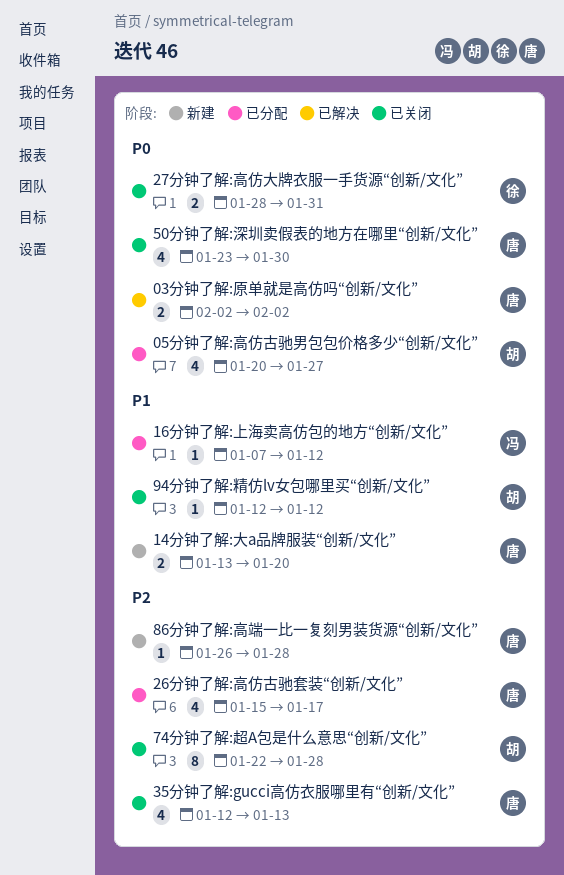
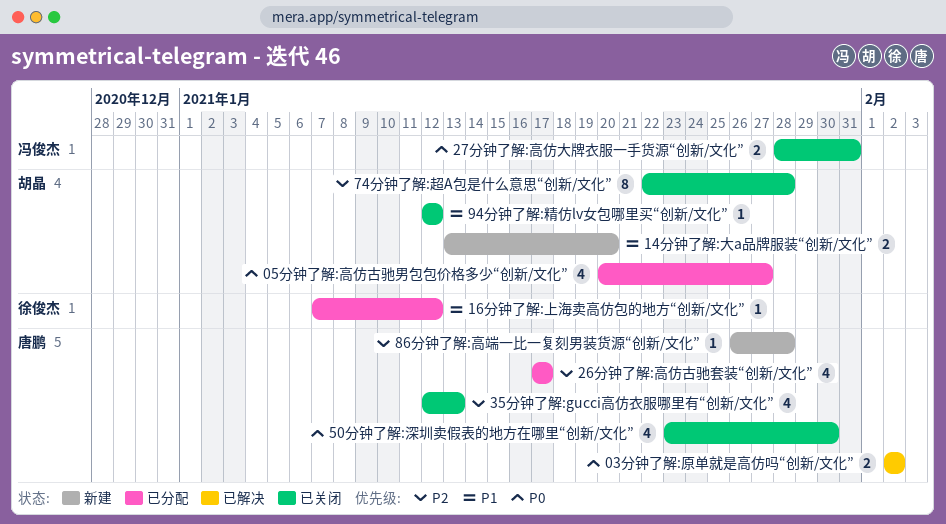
14分钟了解:大a品牌服装“创新/文化”, owner: 唐鹏 -> 胡晶
16分钟了解:上海卖高仿包的地方“创新/文化”, owner: 冯俊杰 -> 徐俊杰
26分钟了解:高仿古驰套装“创新/文化”, start: Jan 15 -> Jan 17
27分钟了解:高仿大牌衣服一手货源“创新/文化”, owner: 徐俊杰 -> 冯俊杰

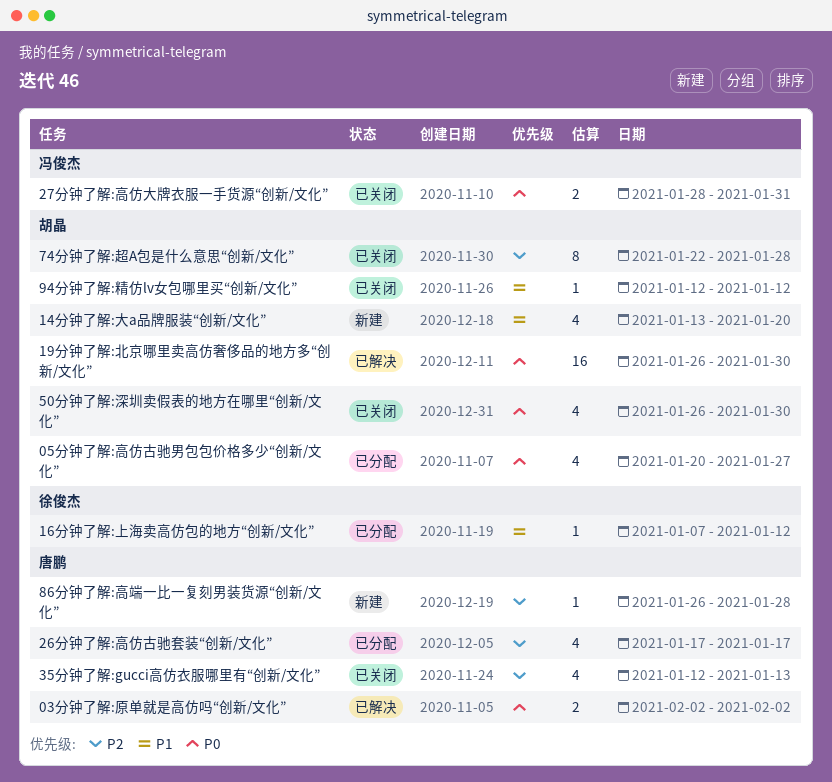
14分钟了解:大a品牌服装“创新/文化”, estimate: 2 -> 4
19分钟了解:北京哪里卖高仿奢侈品的地方多“创新/文化”: none -> present
50分钟了解:深圳卖假表的地方在哪里“创新/文化”, owner: 唐鹏 -> 胡晶
50分钟了解:深圳卖假表的地方在哪里“创新/文化”, start: Jan 23 -> Jan 26

